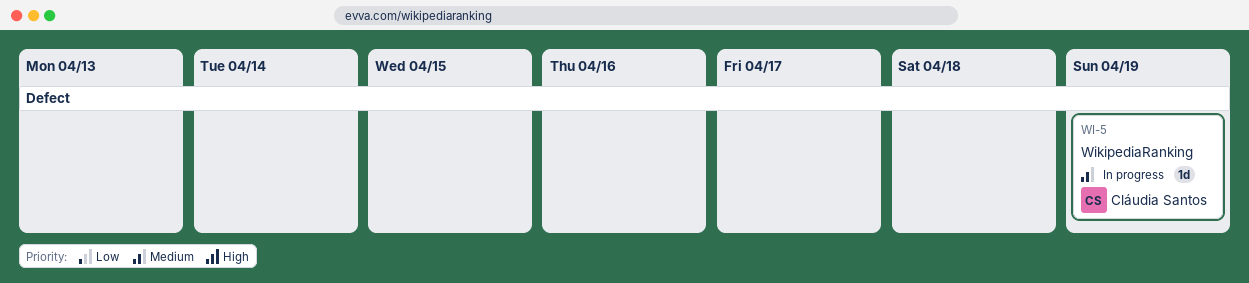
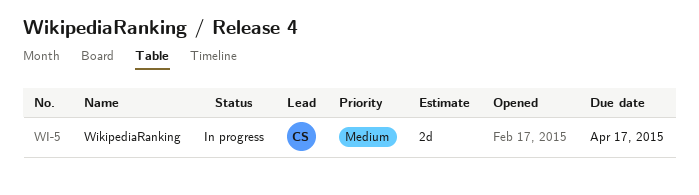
WI-5, estimate: 1d -> 2d
WI-5, due: Apr 19 -> Apr 17

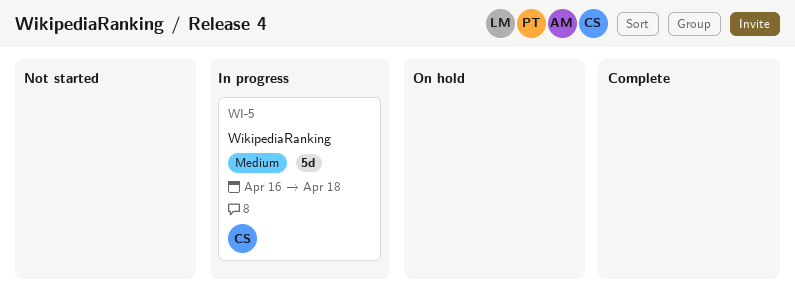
WI-5, estimate: 2d -> 5d
WI-5, due: Apr 17 -> Apr 18

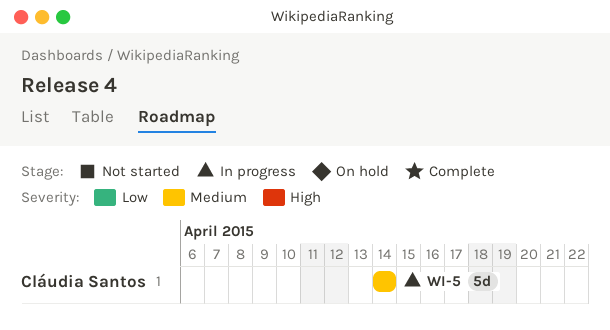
WI-5, start: Apr 16 -> Apr 14
WI-5, due: Apr 18 -> Apr 14

